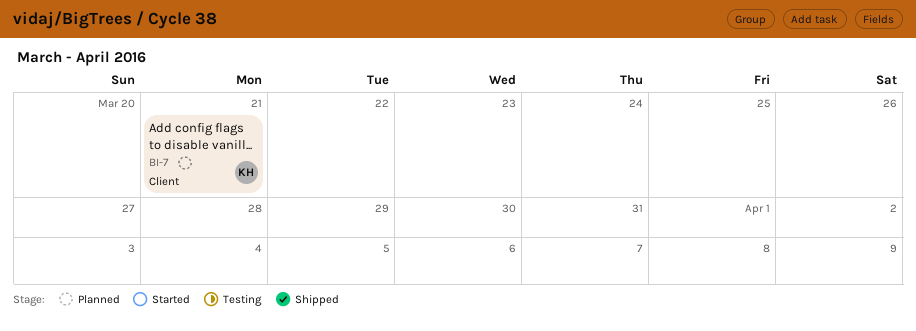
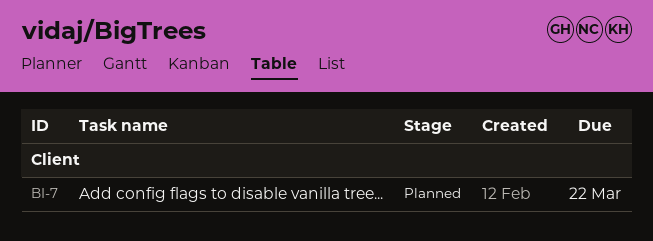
BI-7, due: Mar 21 -> Mar 22

